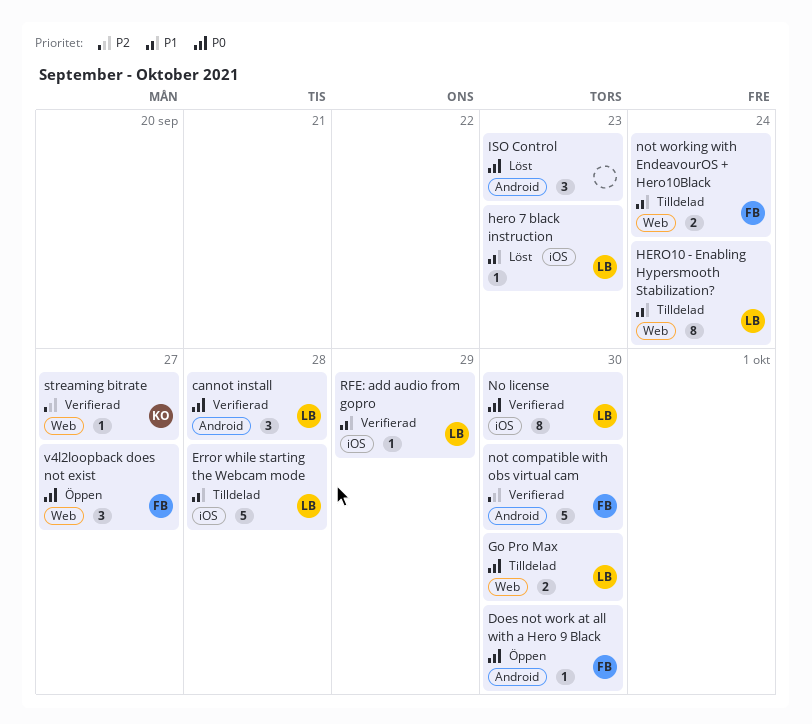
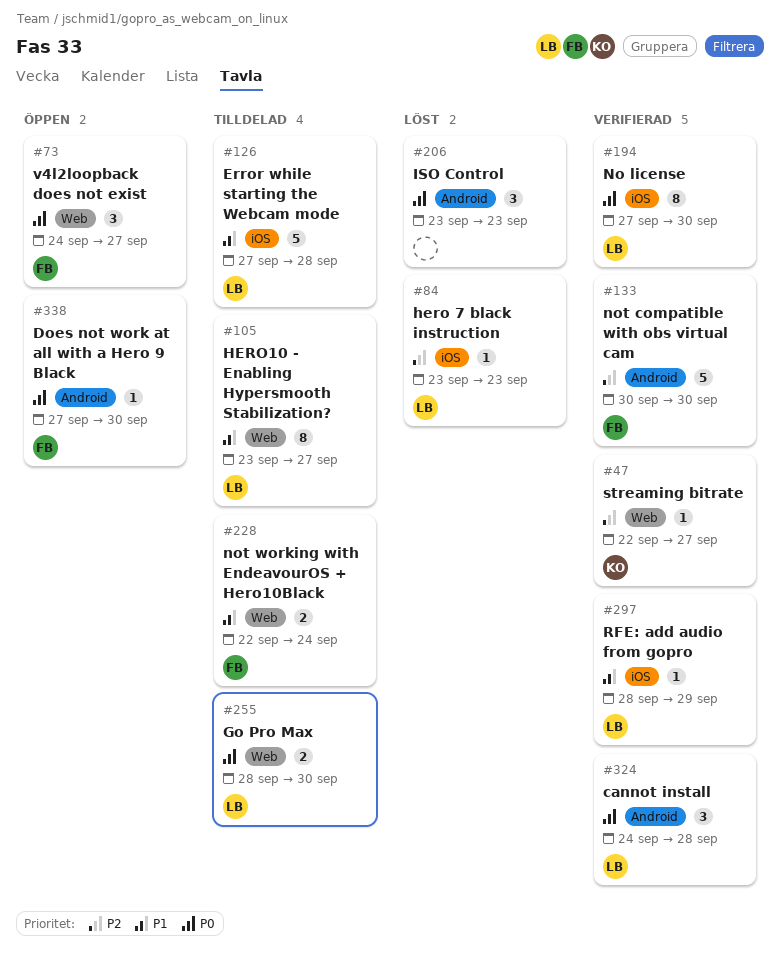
hero 7 black instruction, priority: P1 -> P2
HERO10 - Enabling Hypersmooth Stabilization?, due: Sep 24 -> Sep 27

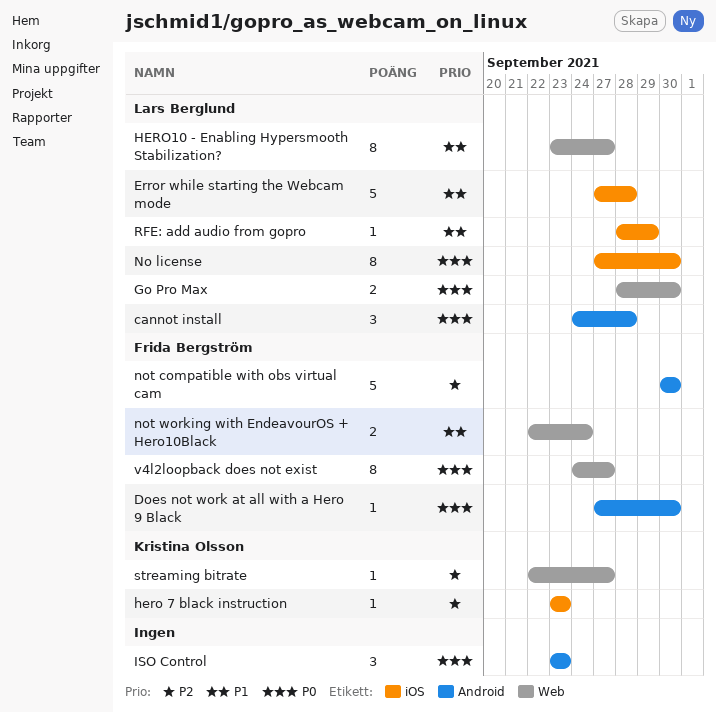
hero 7 black instruction, owner: Lars Berglund -> Kristina Olsson
v4l2loopback does not exist, estimate: 3 -> 8

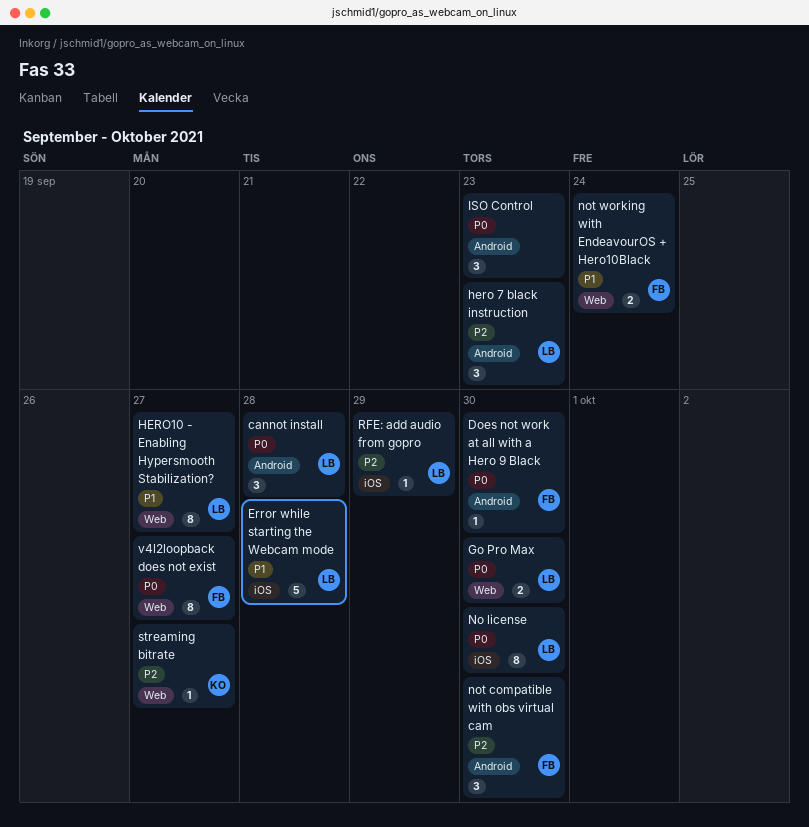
hero 7 black instruction, owner: Kristina Olsson -> Lars Berglund
hero 7 black instruction, label: iOS -> Android
hero 7 black instruction, estimate: 1 -> 3
not compatible with obs virtual cam, estimate: 5 -> 3
RFE: add audio from gopro, priority: P1 -> P2

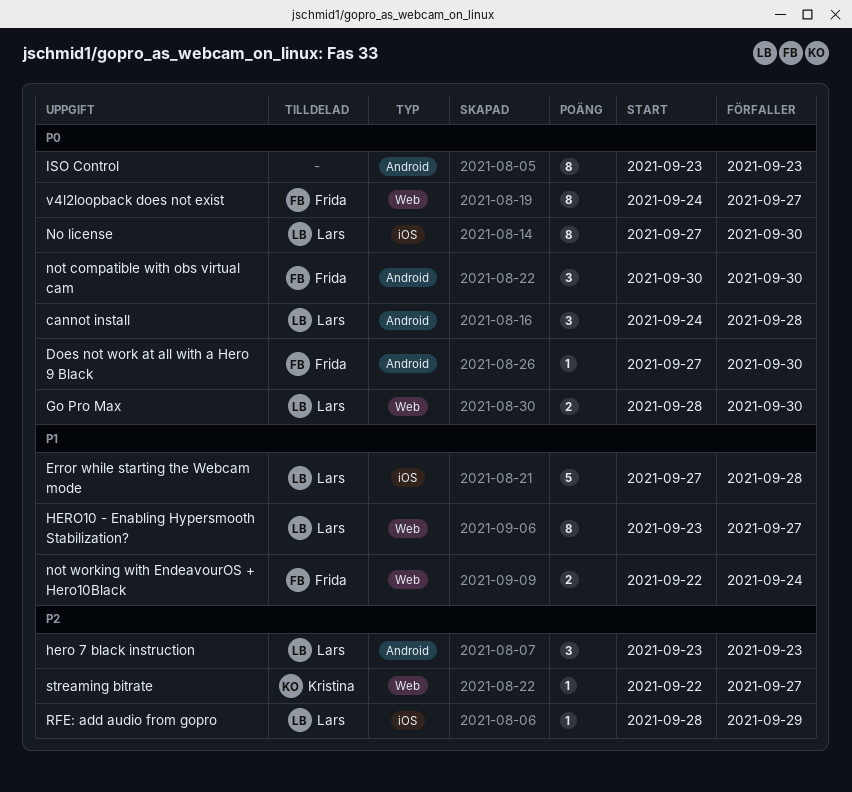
ISO Control, estimate: 3 -> 8
not compatible with obs virtual cam, priority: P2 -> P0

